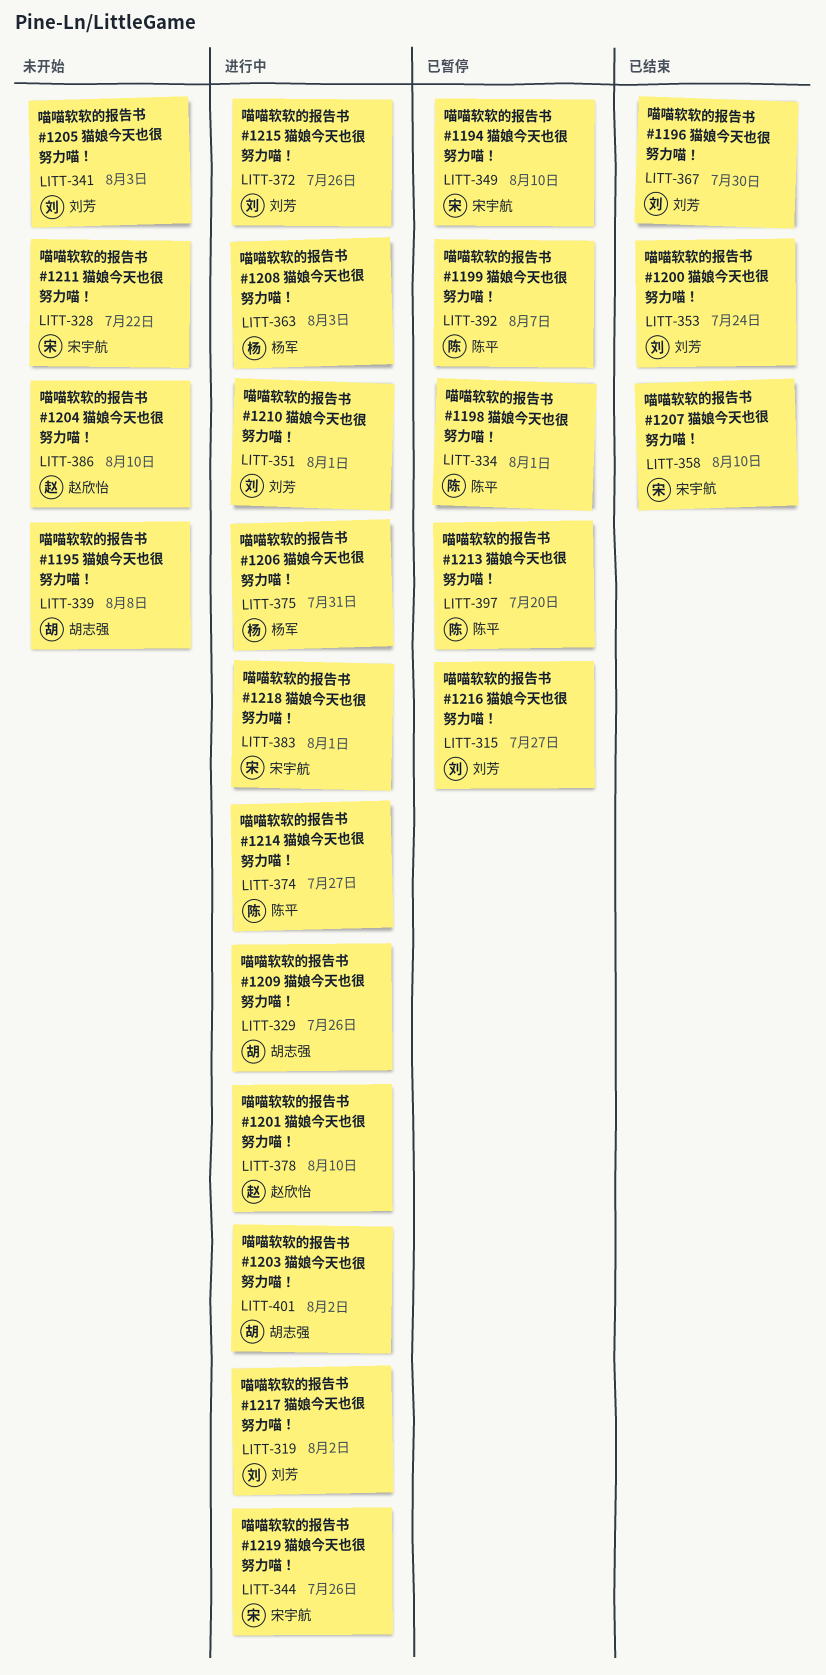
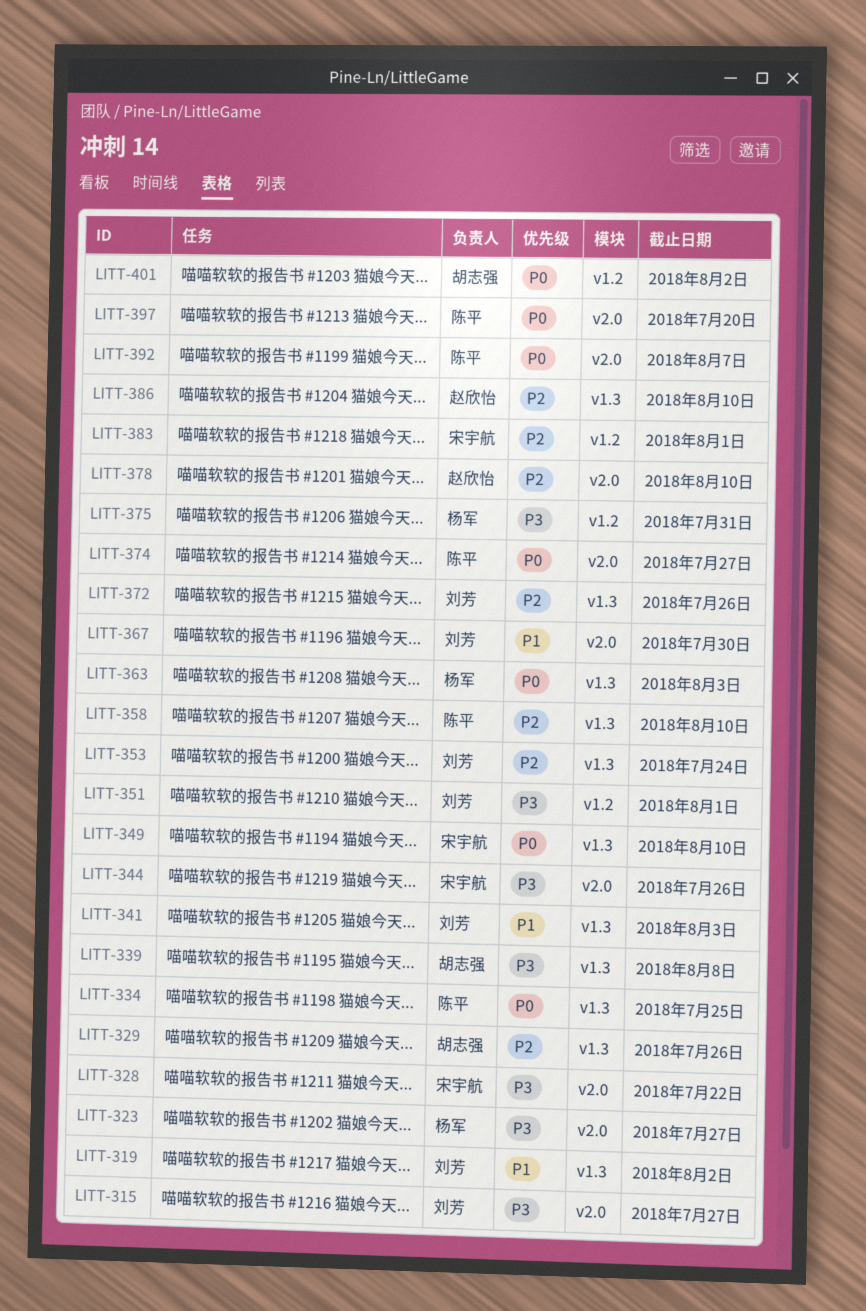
LITT-323: none -> present
LITT-334, due: Aug 1 -> Jul 25
LITT-358, owner: 宋宇航 -> 陈平

